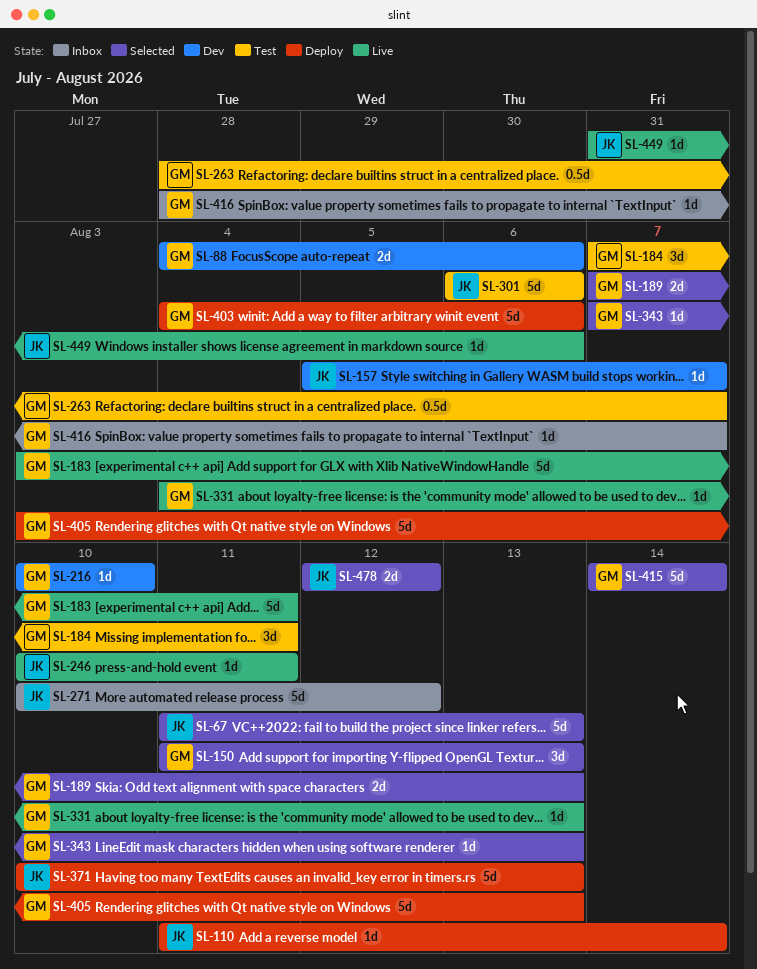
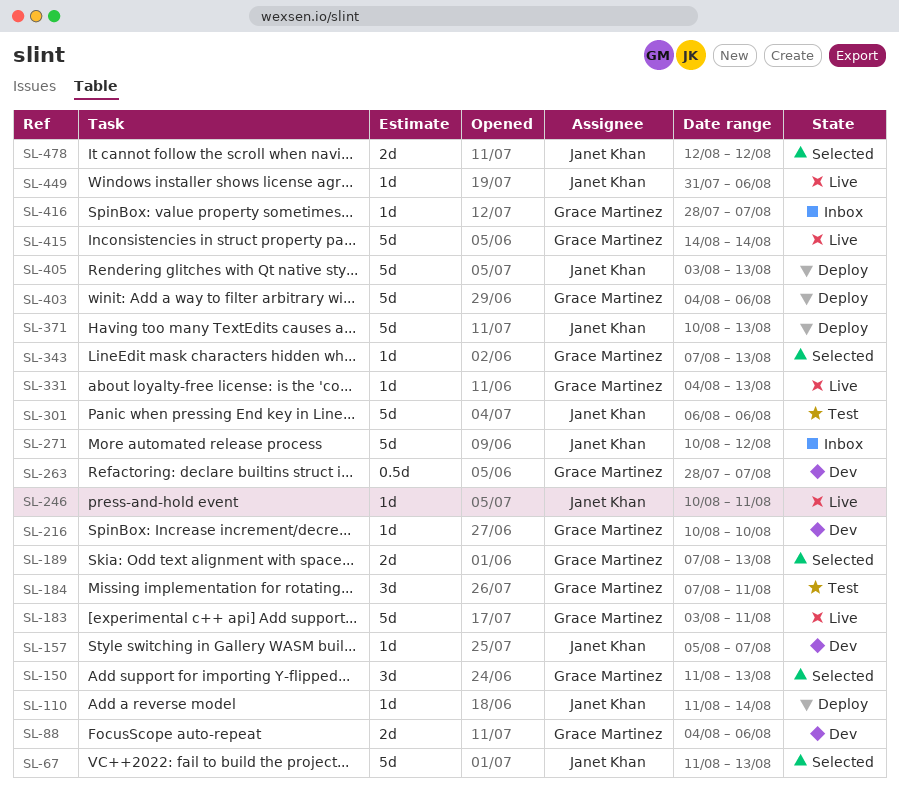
SL-263, status: Test -> Dev
SL-405, owner: Grace Martinez -> Janet Khan
SL-415, status: Selected -> Live

